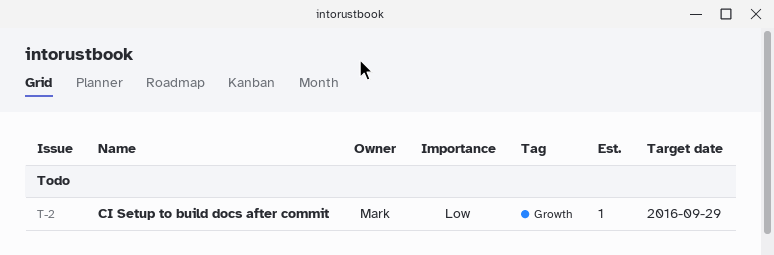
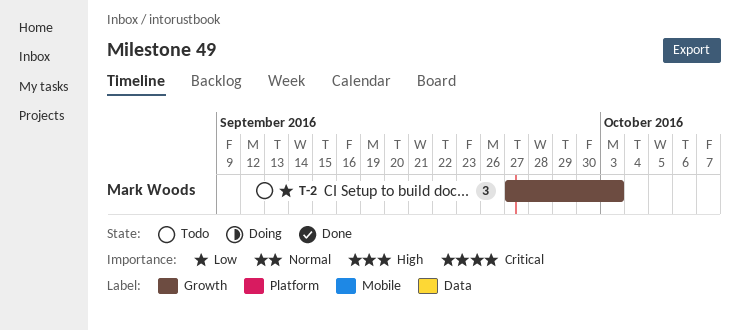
T-2, estimate: 1 -> 3
T-2, due: Sep 29 -> Oct 3

